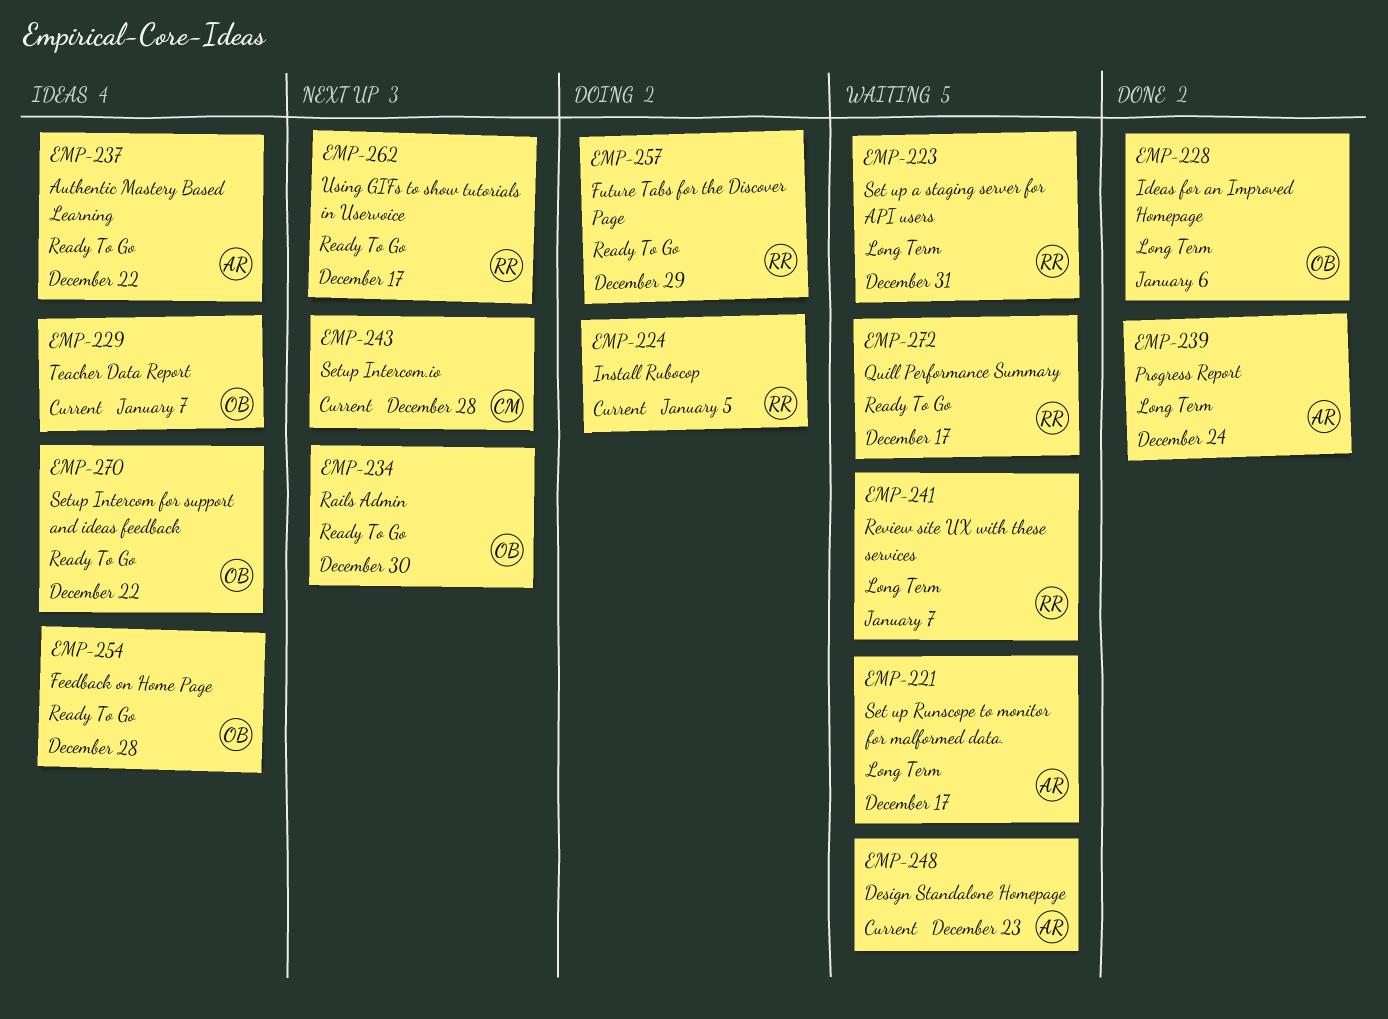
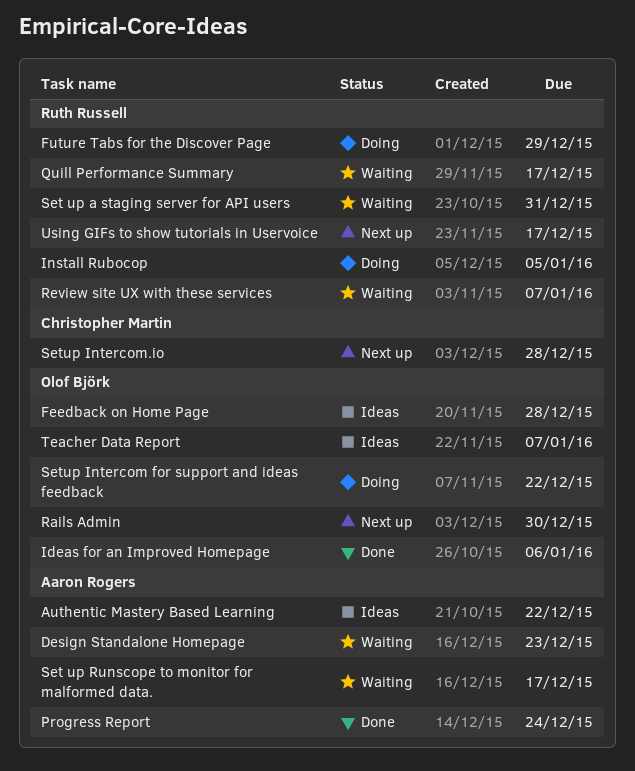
Setup Intercom for support and ideas feedback, status: Ideas -> Doing

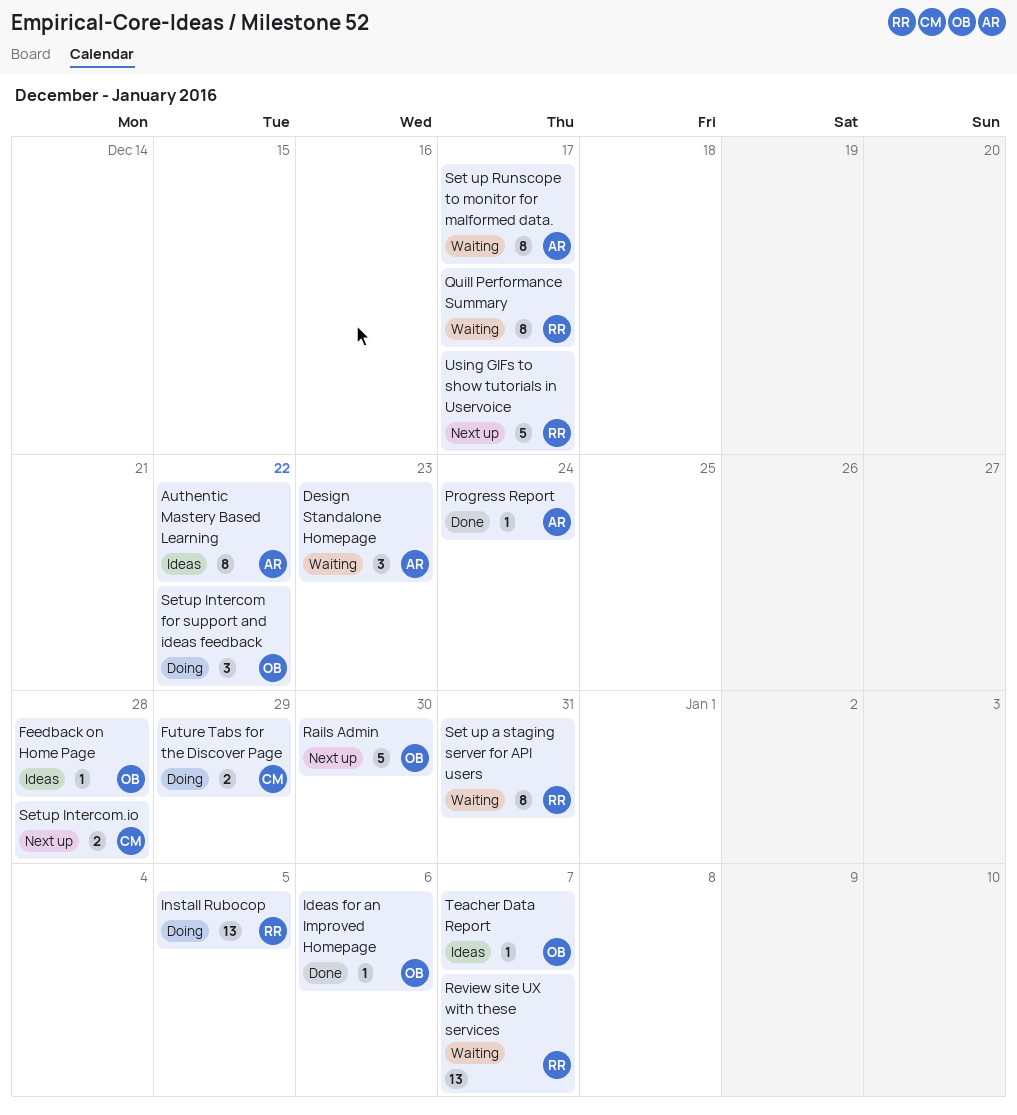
Future Tabs for the Discover Page, owner: Ruth Russell -> Christopher Martin

